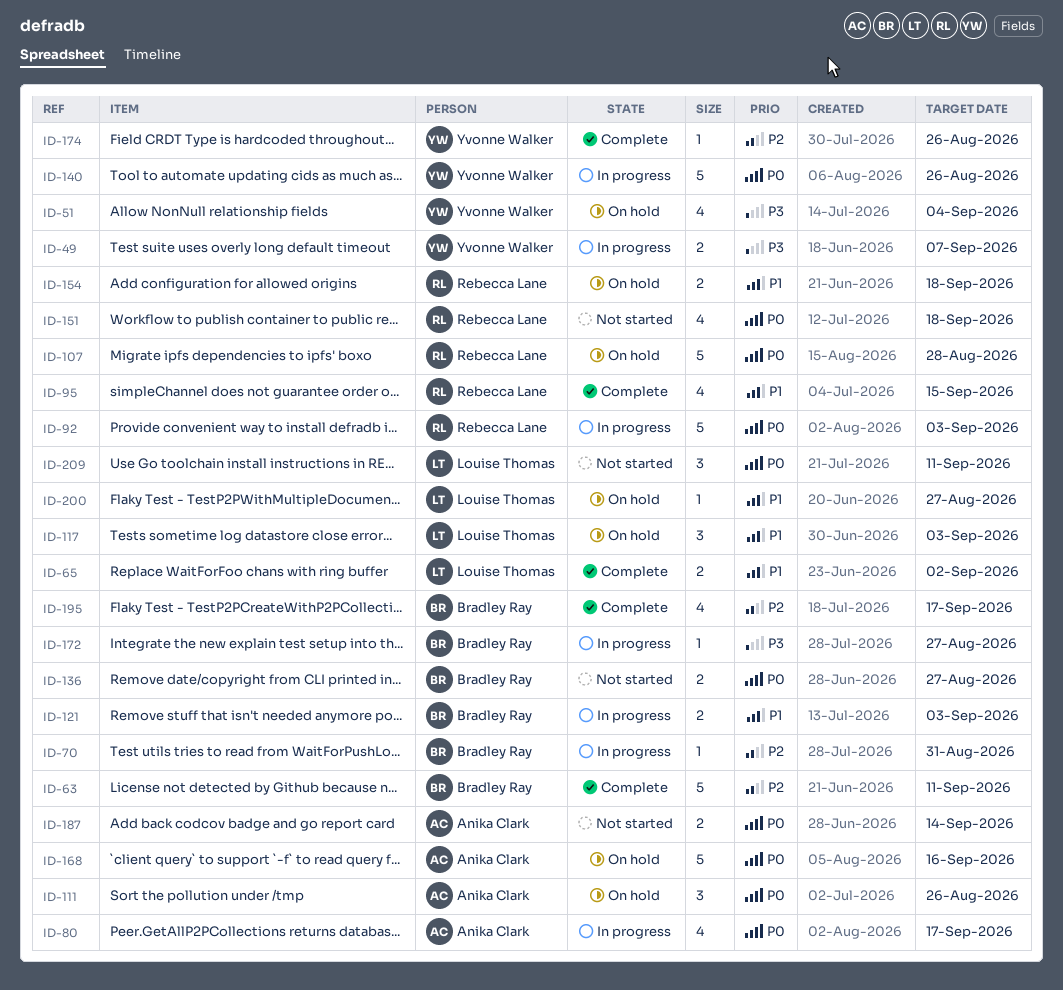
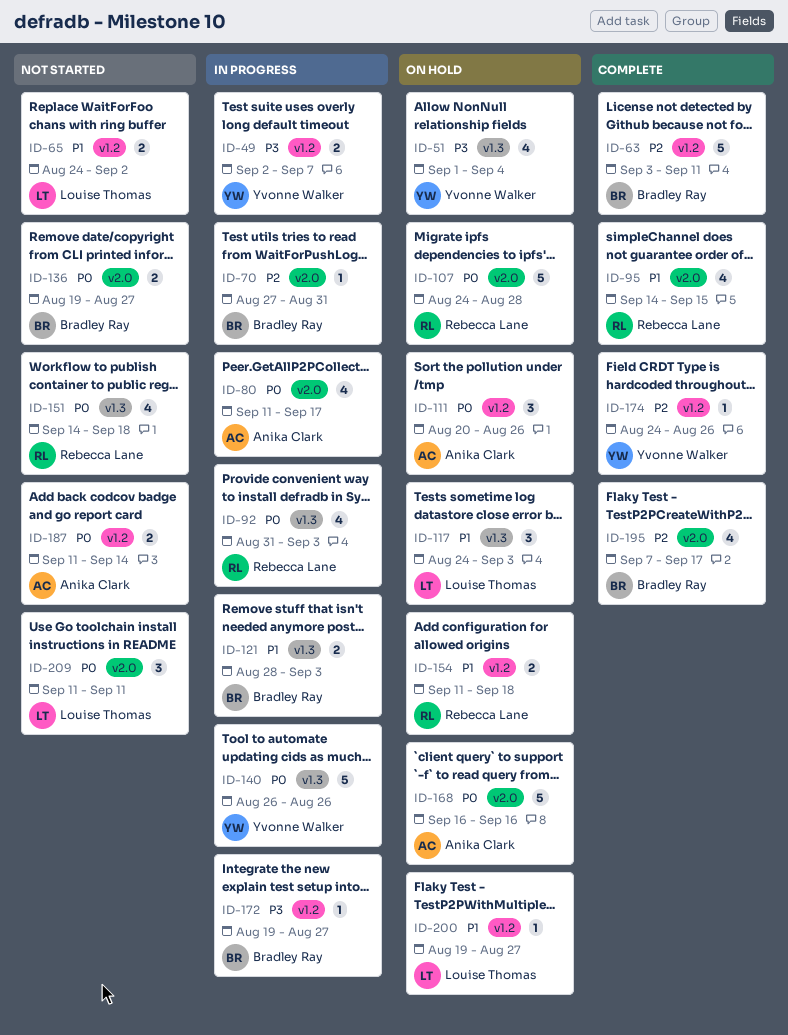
ID-65, status: Complete -> Not started
ID-92, estimate: 5 -> 4

